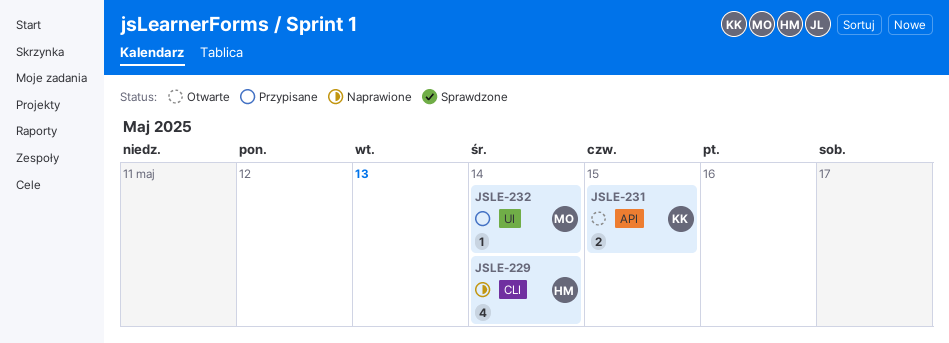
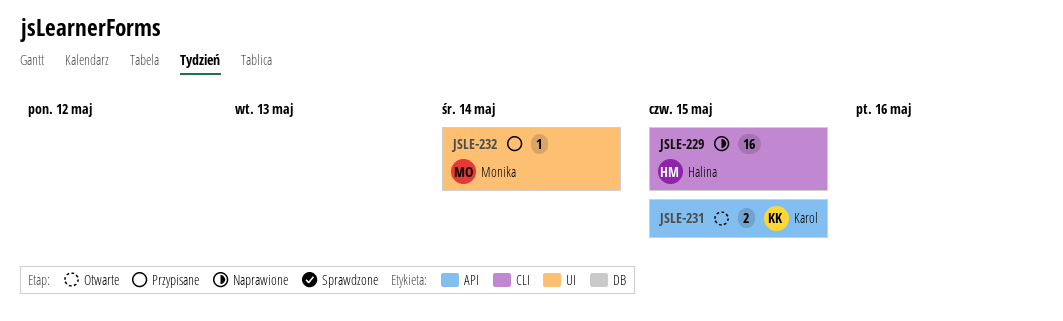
JSLE-229, estimate: 4 -> 16
JSLE-229, due: May 14 -> May 15

